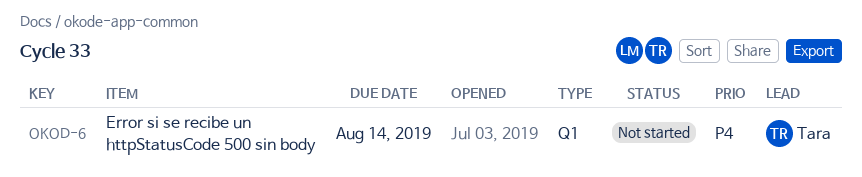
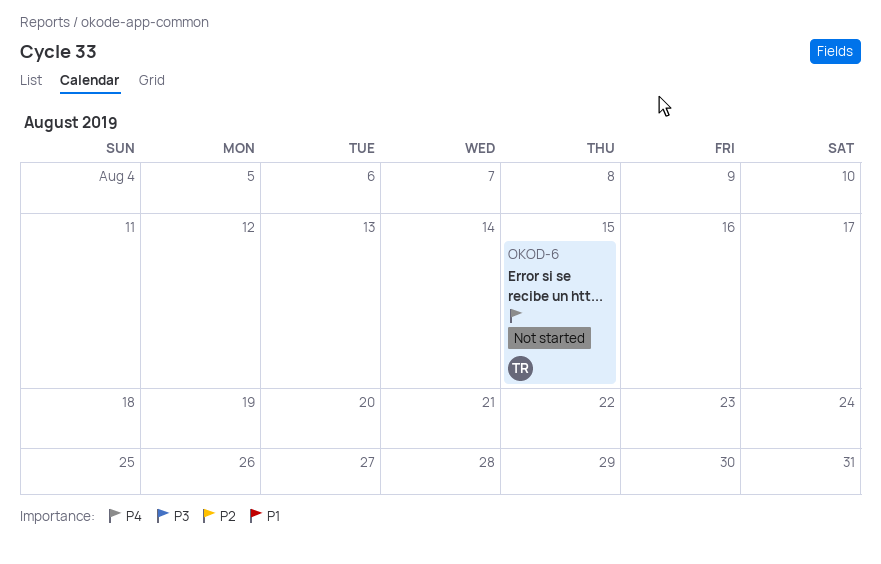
OKOD-6, due: Aug 14 -> Aug 15

